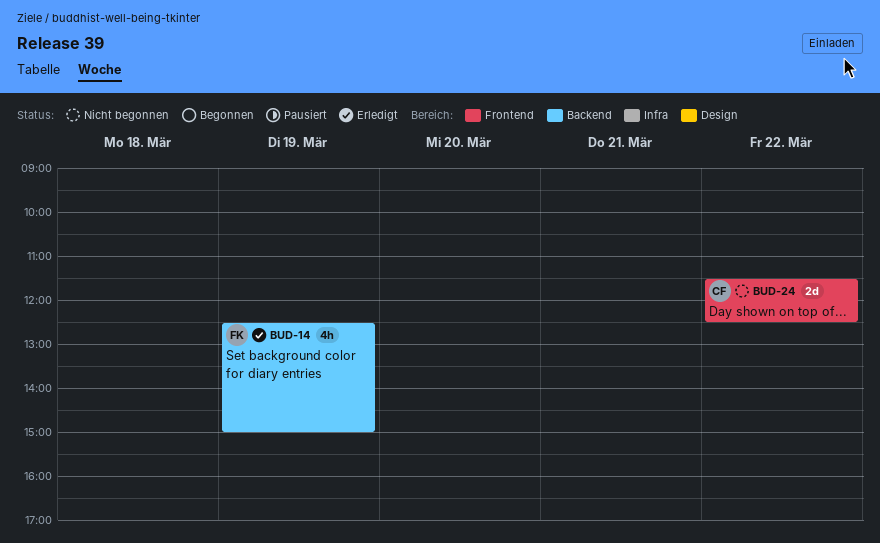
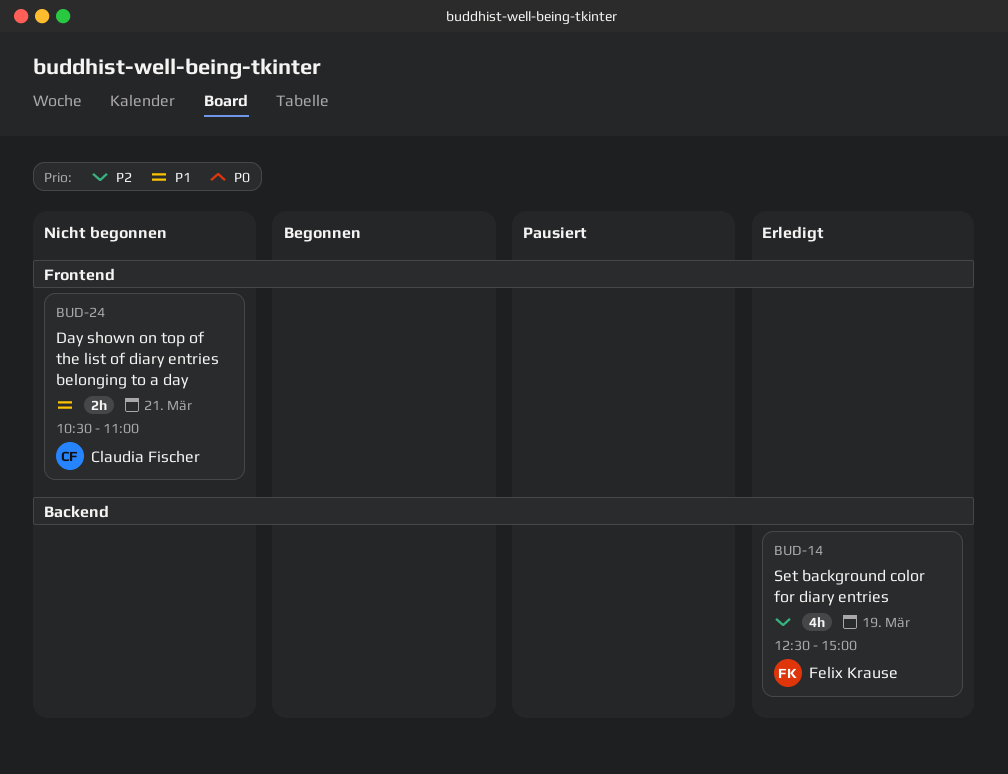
BUD-24, estimate: 2d -> 2h
BUD-24, day: Mar 22 -> Mar 21
BUD-24, begins: 11:30 -> 10:30
BUD-24, ends: 12:30 -> 11:00

